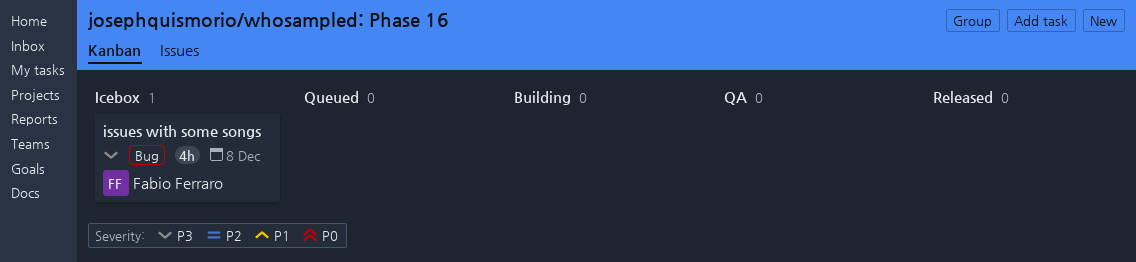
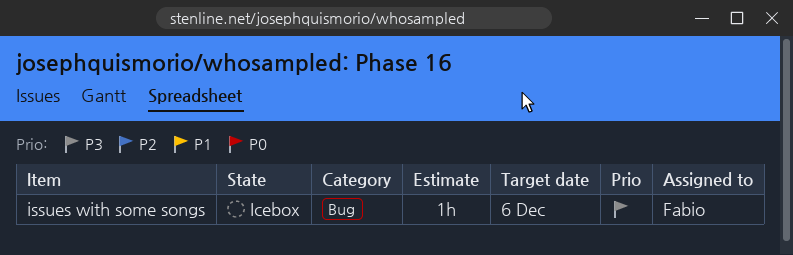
issues with some songs, estimate: 4h -> 1h
issues with some songs, due: Dec 8 -> Dec 6

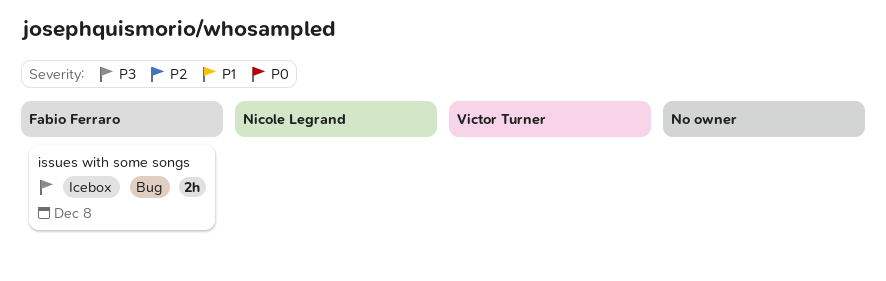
issues with some songs, estimate: 1h -> 2h
issues with some songs, due: Dec 6 -> Dec 8

